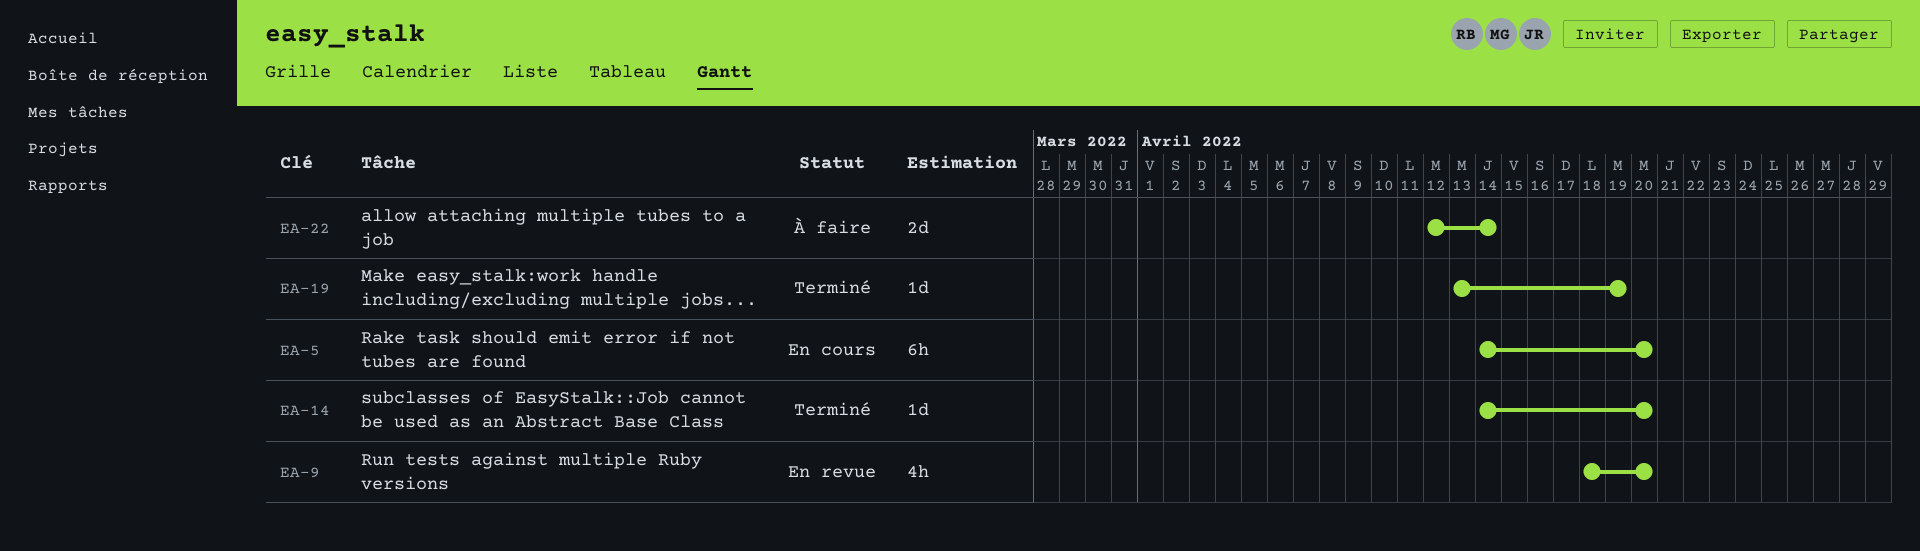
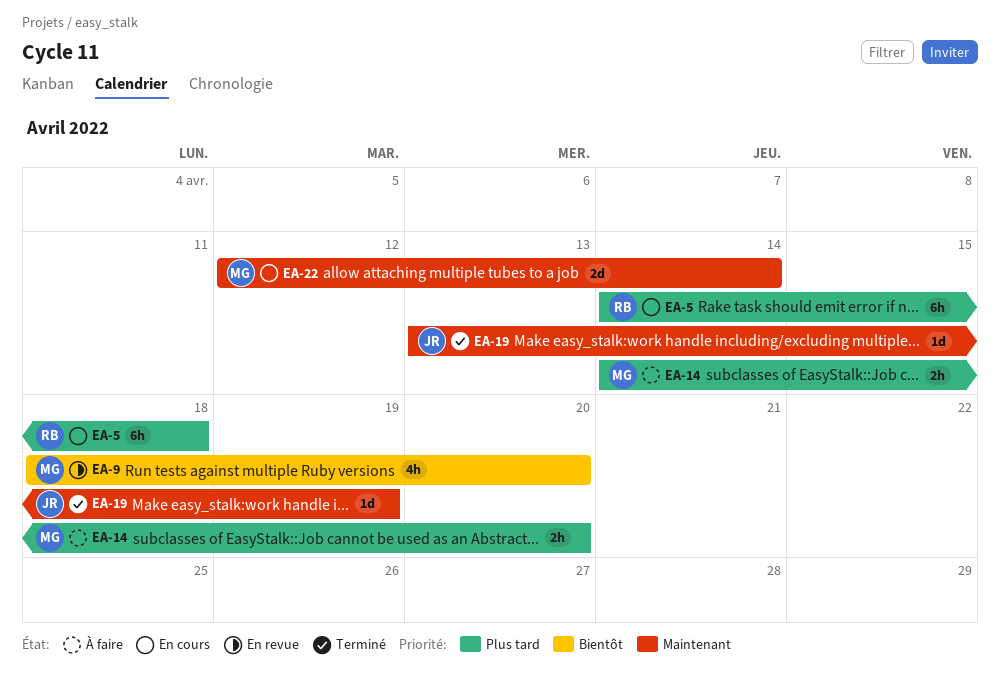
EA-5, due: Apr 20 -> Apr 18
EA-14, status: Terminé -> À faire
EA-14, estimate: 1d -> 2h
EA-22, status: À faire -> En cours

